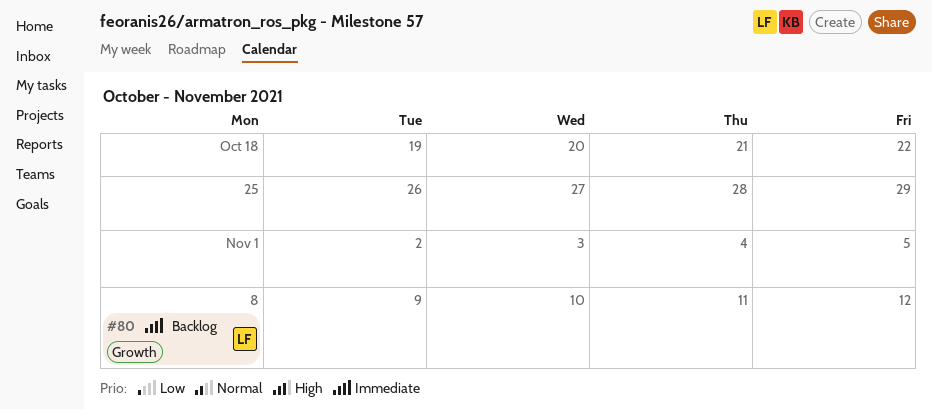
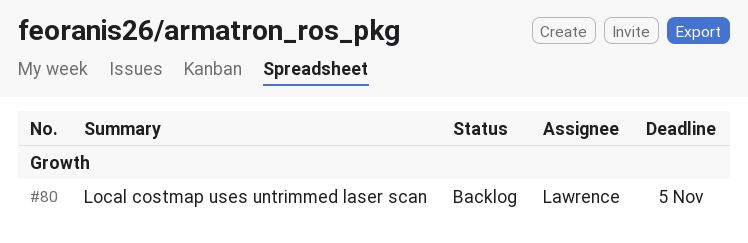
#80, due: Nov 8 -> Nov 5

